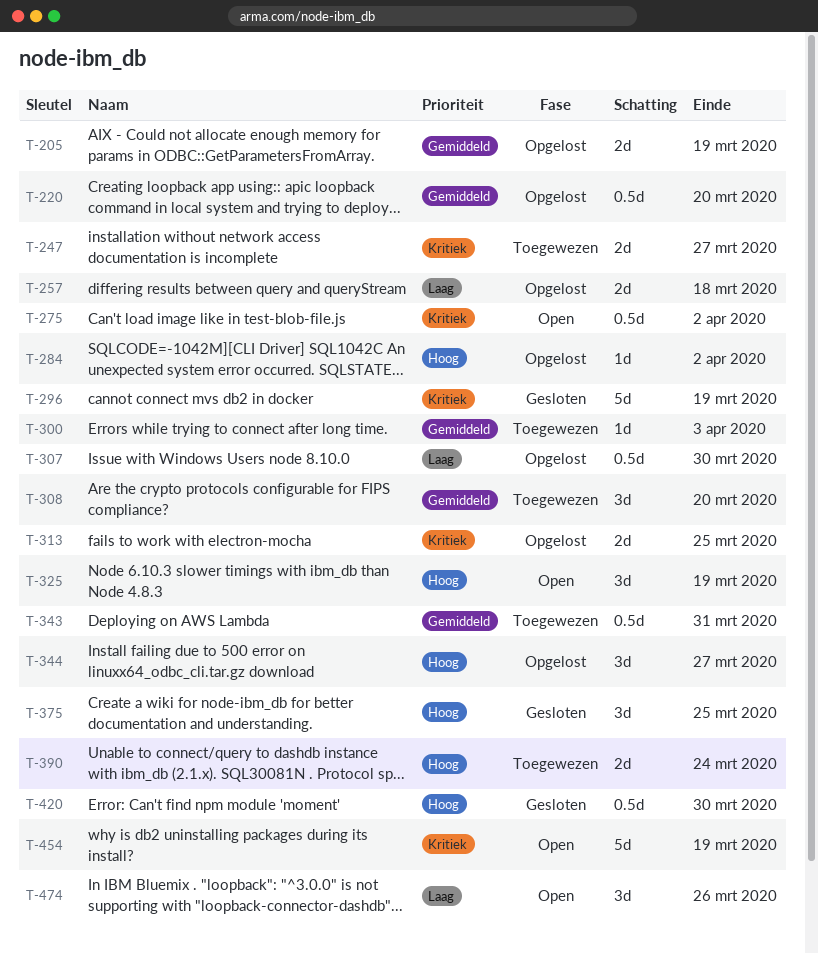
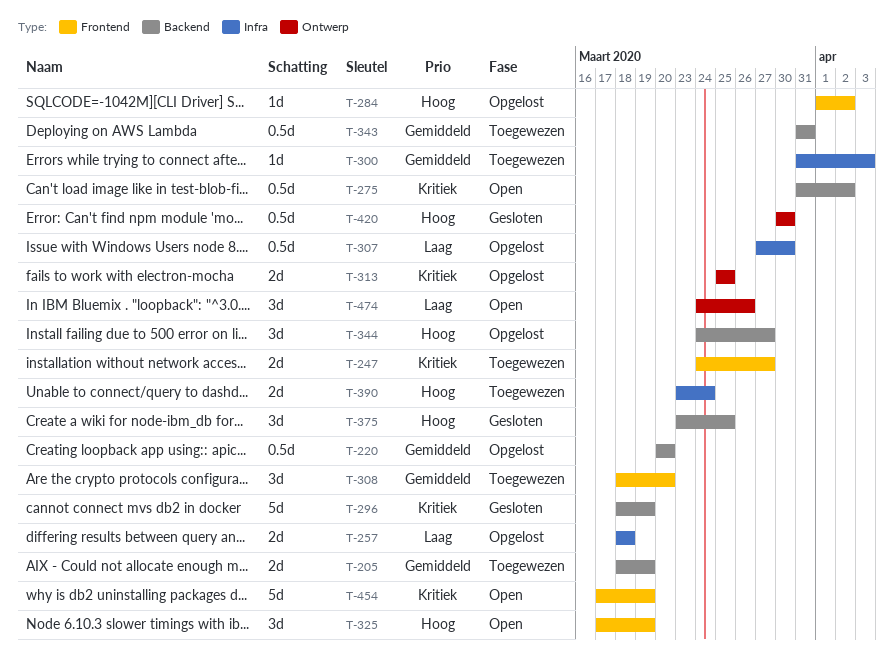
T-205, status: Opgelost -> Toegewezen

